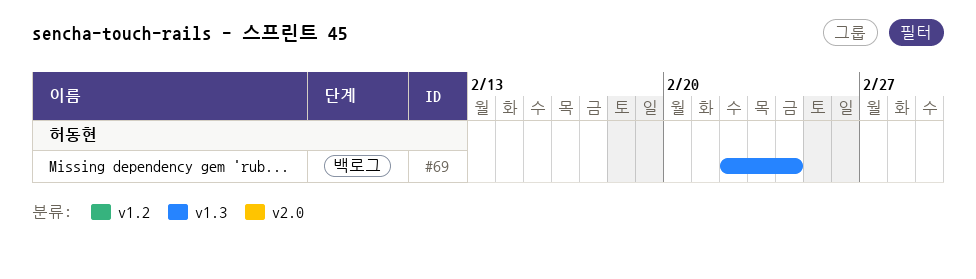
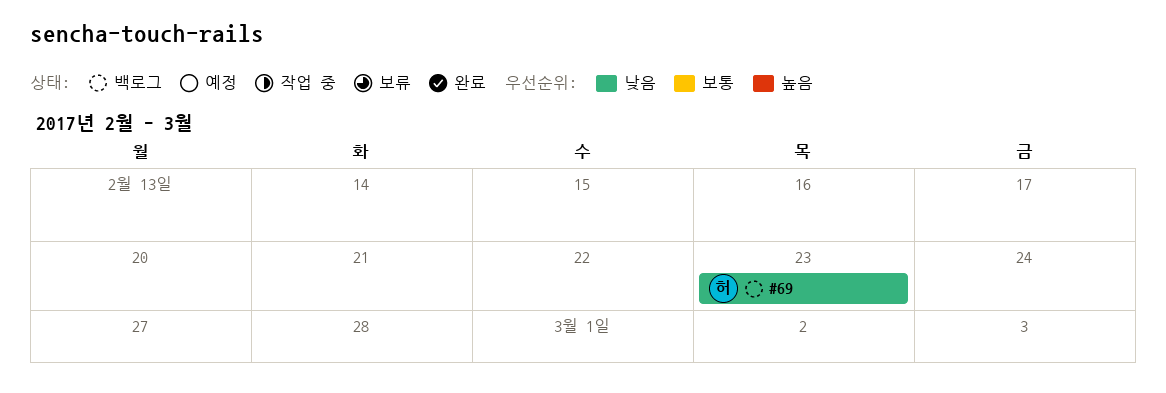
#69, start: Feb 22 -> Feb 23
#69, due: Feb 24 -> Feb 23

